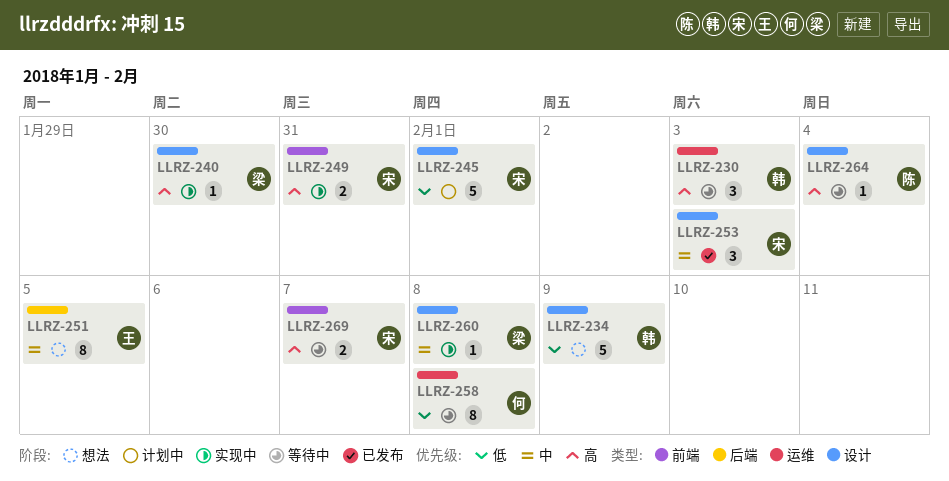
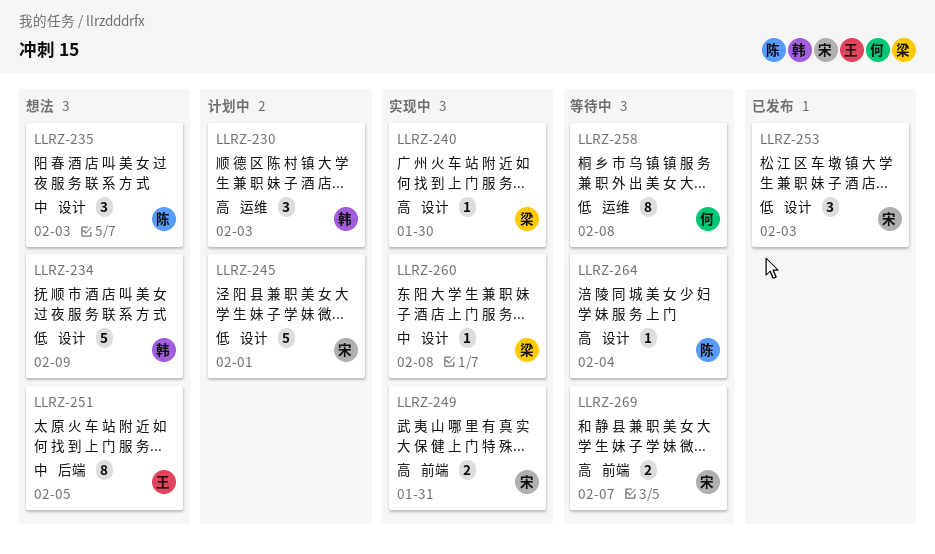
LLRZ-230, status: 等待中 -> 计划中
LLRZ-235: none -> present
LLRZ-253, priority: 中 -> 低

